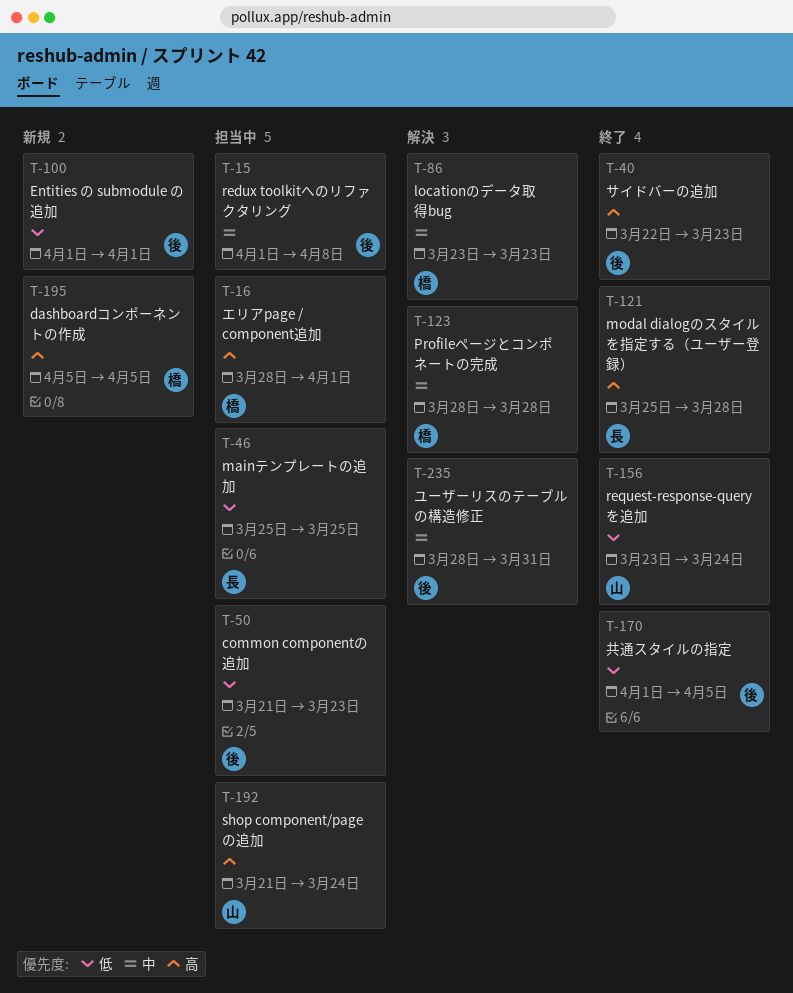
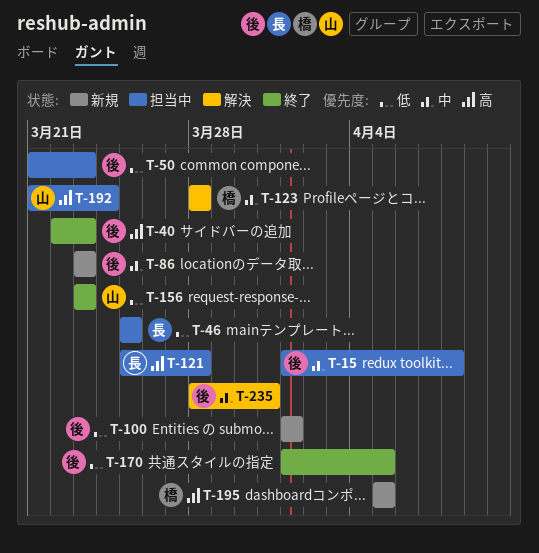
T-16: present -> none
T-86, status: 解決 -> 新規
T-86, owner: 橋 -> 後
T-121, status: 終了 -> 担当中
T-156, due: Mar 24 -> Mar 23

